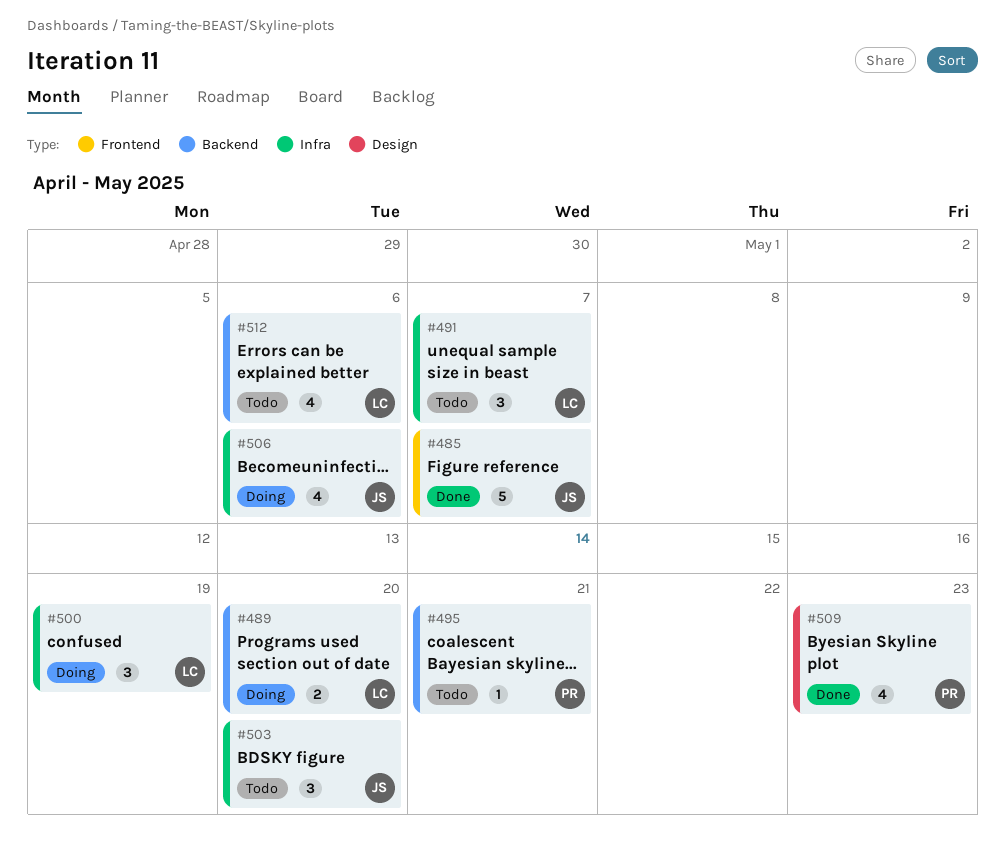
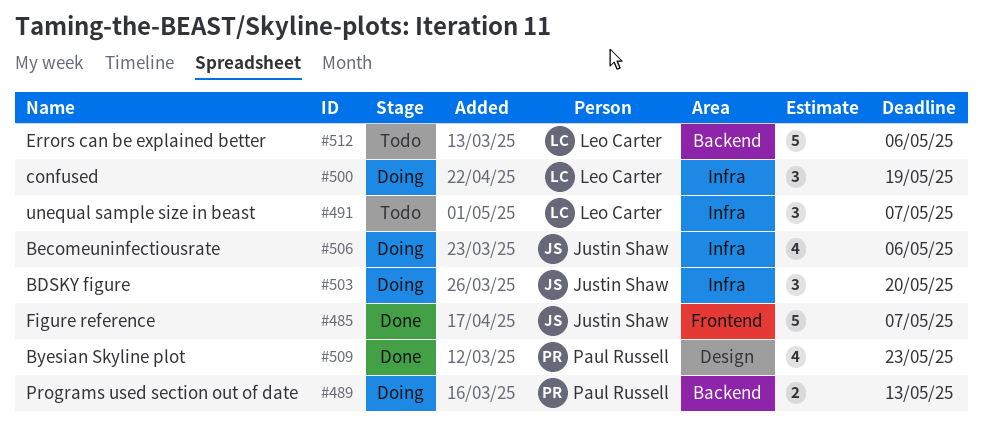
#489, owner: Leo Carter -> Paul Russell
#489, due: May 20 -> May 13
#495: present -> none
#503, status: Todo -> Doing
#512, estimate: 4 -> 5

